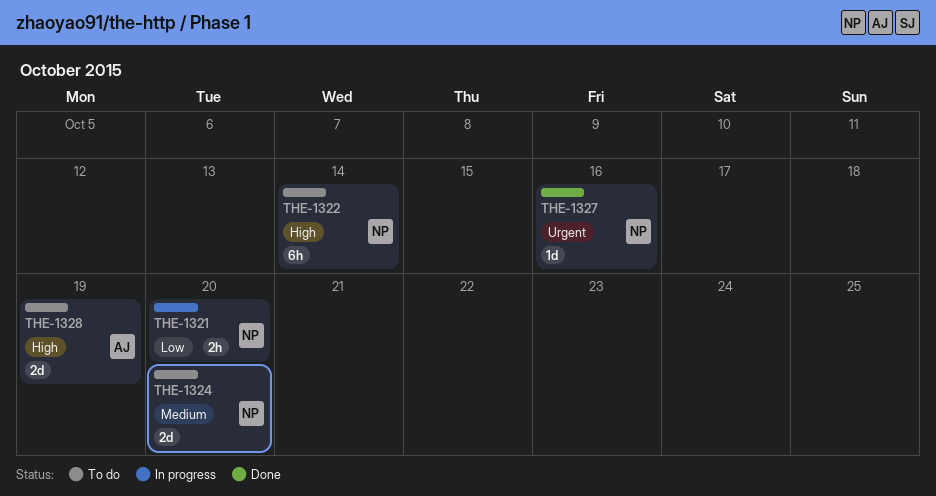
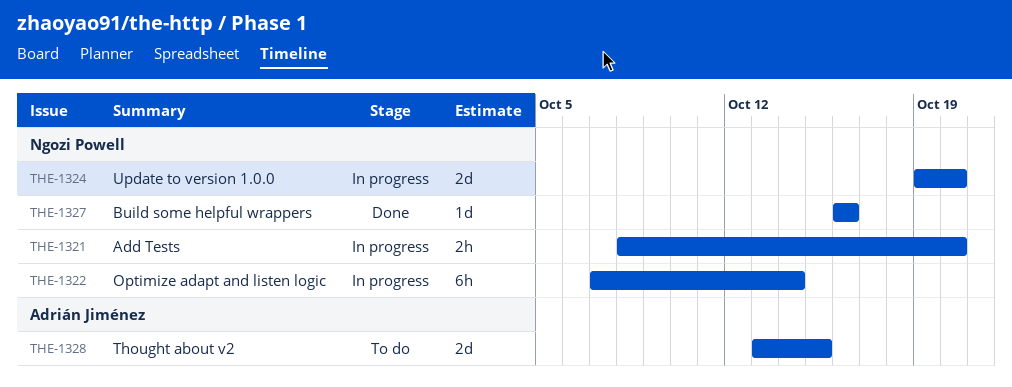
THE-1322, status: To do -> In progress
THE-1324, status: To do -> In progress
THE-1328, due: Oct 19 -> Oct 15

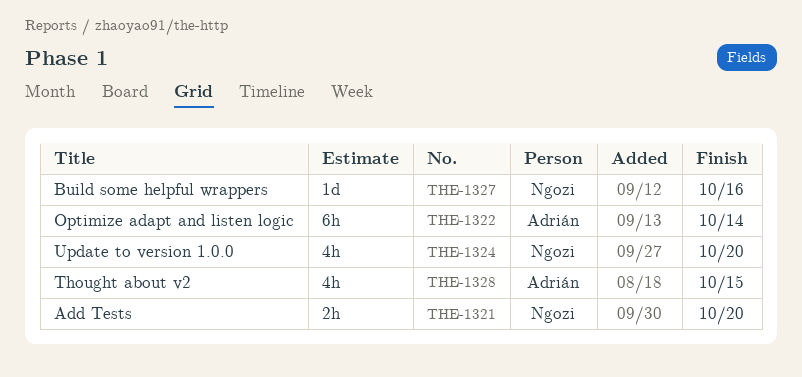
THE-1322, owner: Ngozi Powell -> Adrián Jiménez
THE-1324, estimate: 2d -> 4h
THE-1328, estimate: 2d -> 4h

